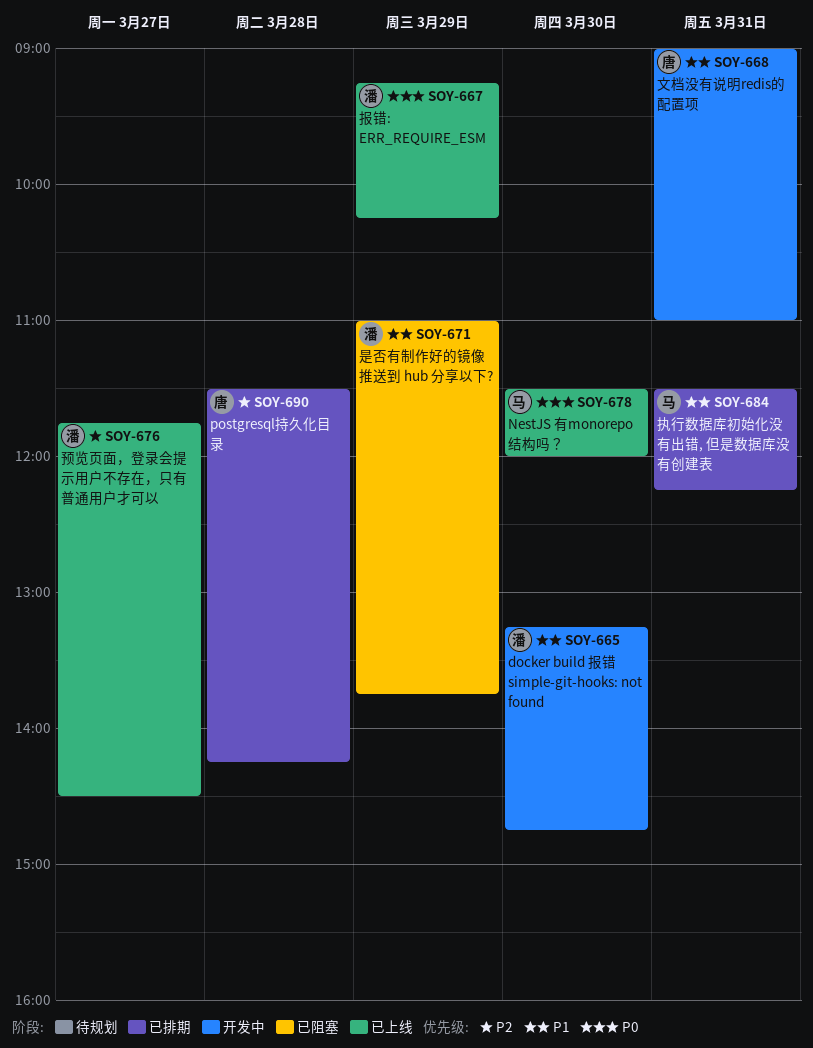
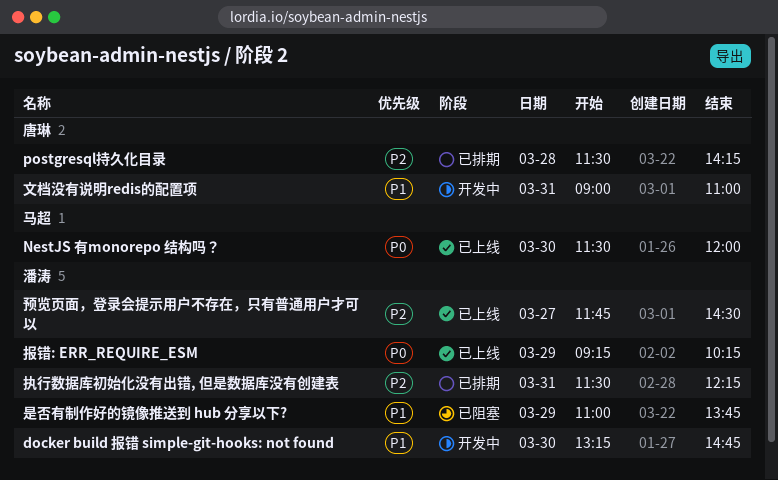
执行数据库初始化没有出错, 但是数据库没有创建表, owner: 马超 -> 潘涛
执行数据库初始化没有出错, 但是数据库没有创建表, priority: P1 -> P2

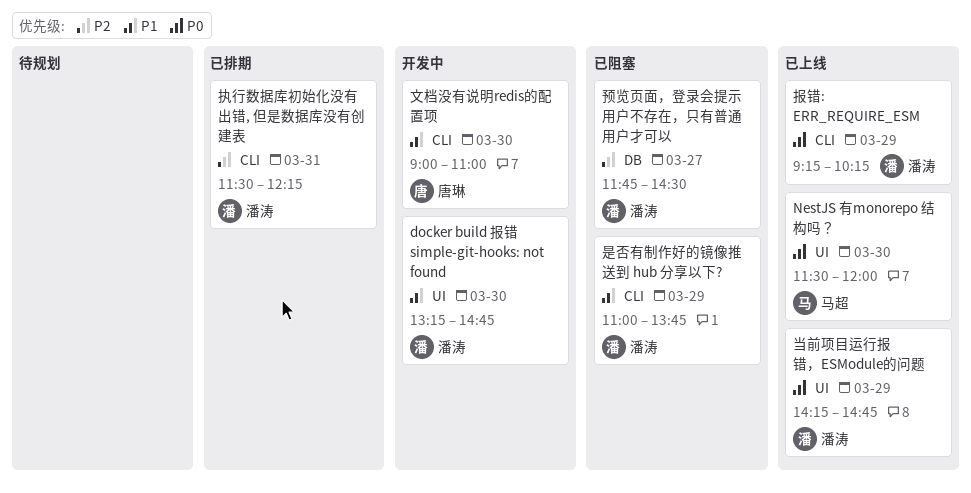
postgresql持久化目录: present -> none
当前项目运行报错，ESModule的问题: none -> present
文档没有说明redis的配置项, day: Mar 31 -> Mar 30
预览页面，登录会提示用户不存在，只有普通用户才可以, status: 已上线 -> 已阻塞

